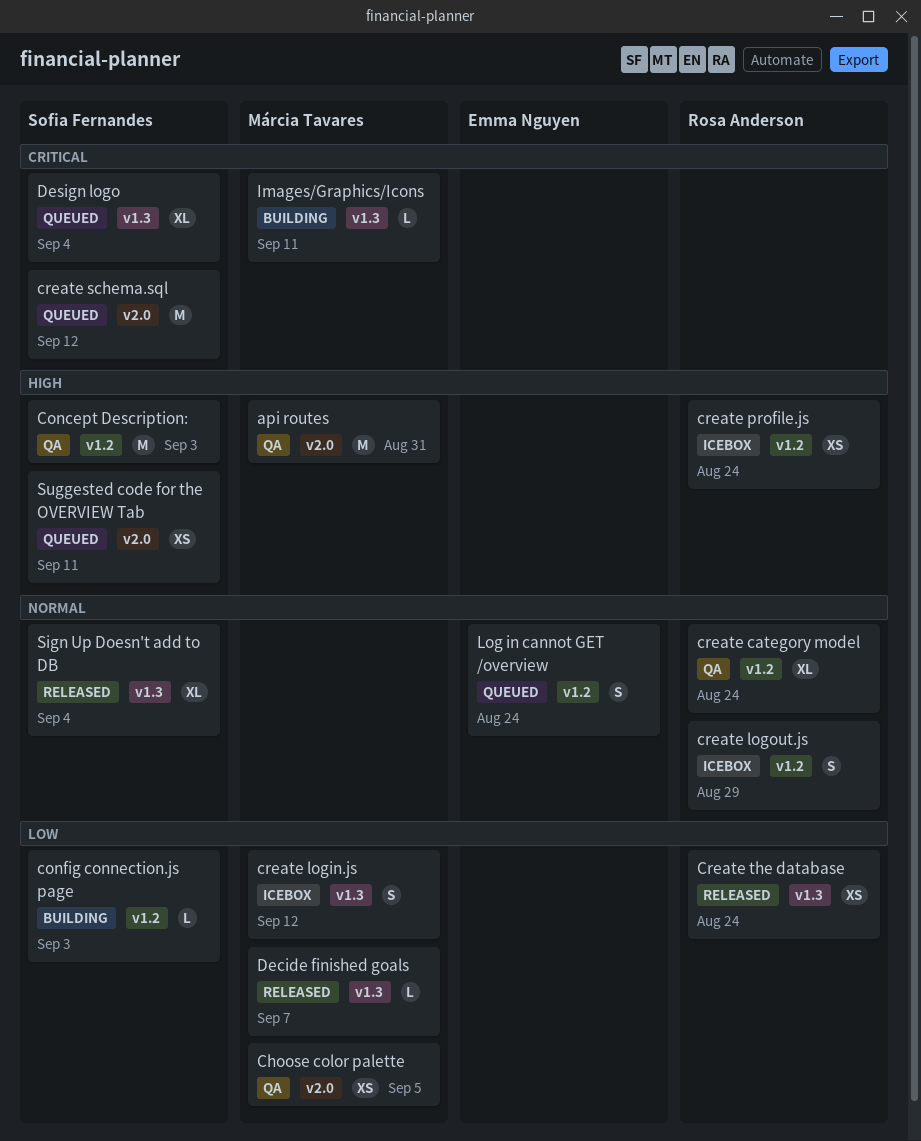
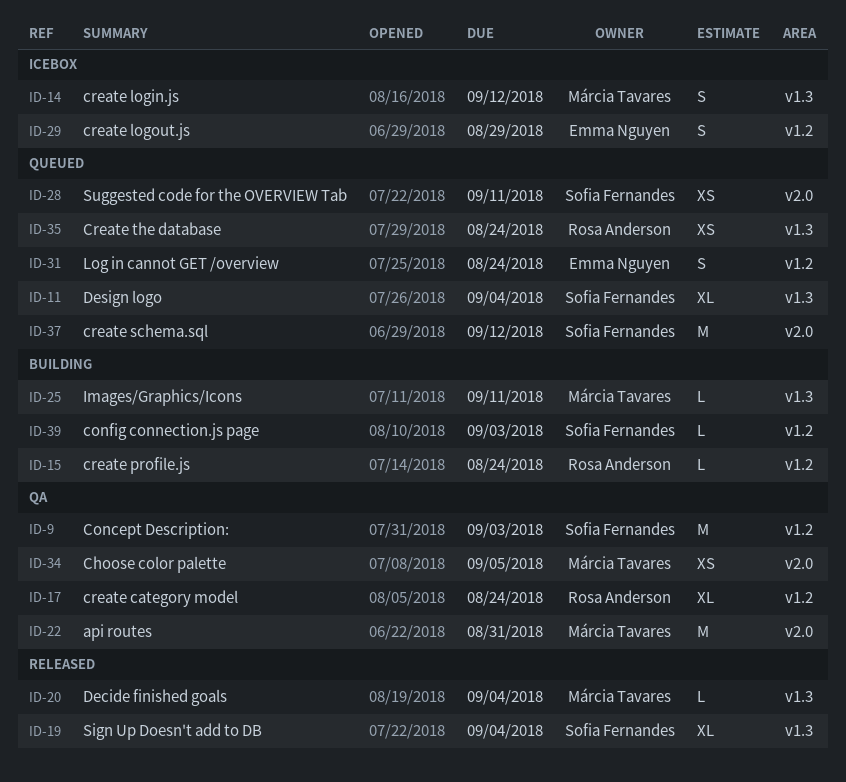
create logout.js, owner: Rosa Anderson -> Emma Nguyen
create profile.js, status: Icebox -> Building
create profile.js, estimate: XS -> L
Create the database, status: Released -> Queued
Decide finished goals, due: Sep 7 -> Sep 4

